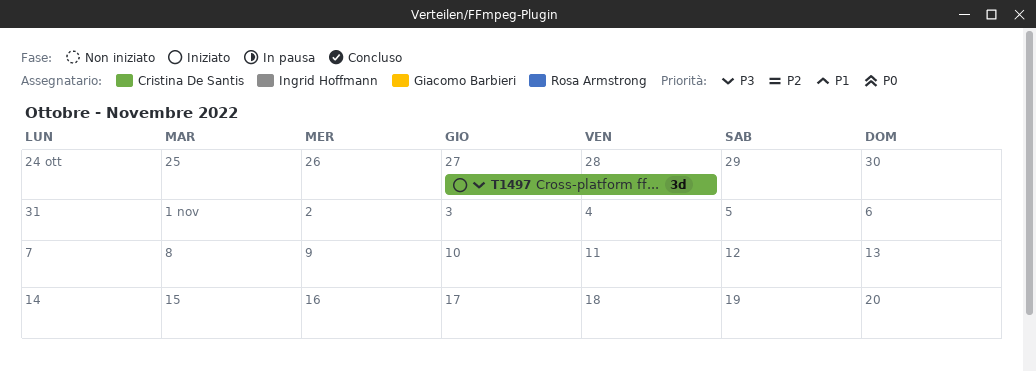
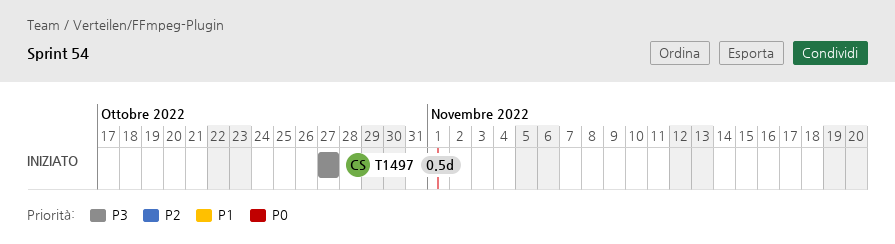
T1497, estimate: 3d -> 0.5d
T1497, due: Oct 28 -> Oct 27

